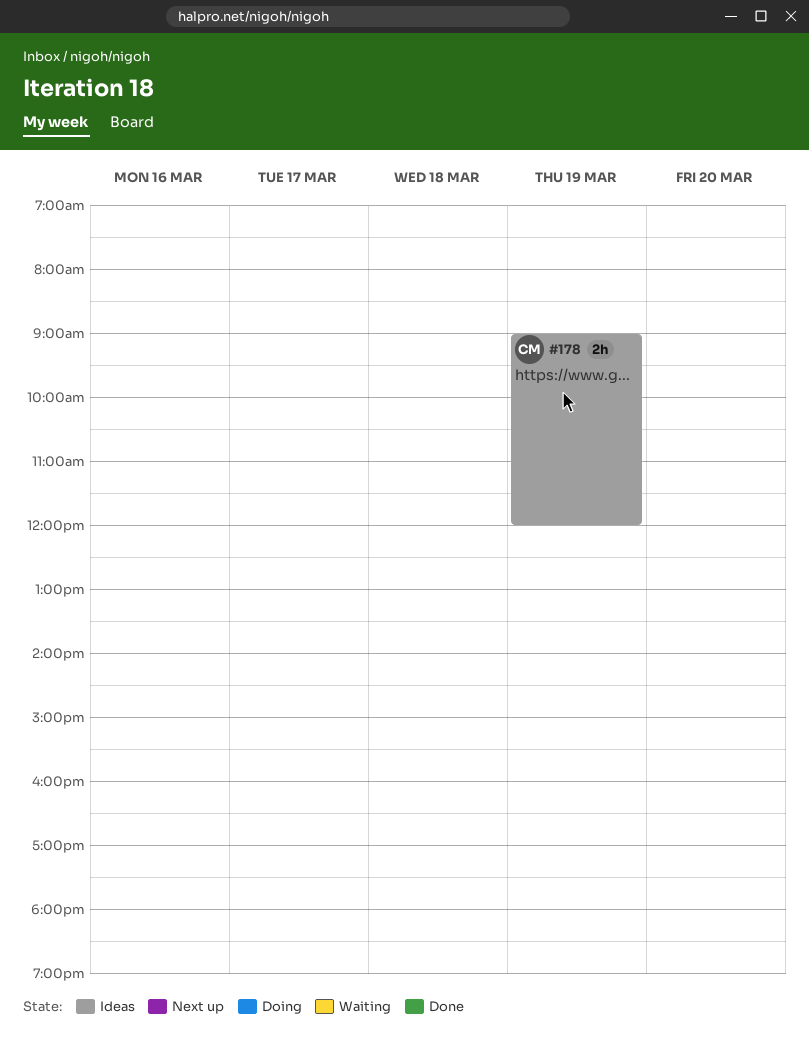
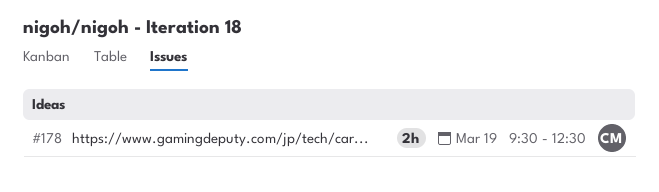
#178, begins: 09:00 -> 09:30
#178, ends: 12:00 -> 12:30

